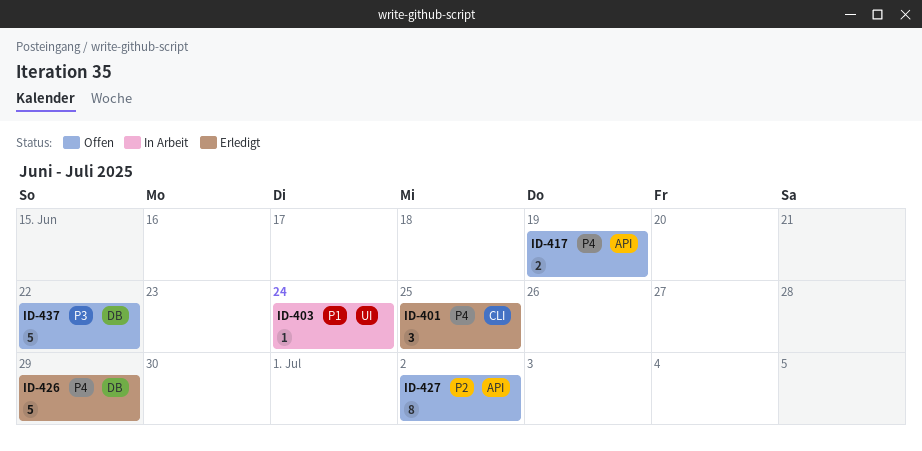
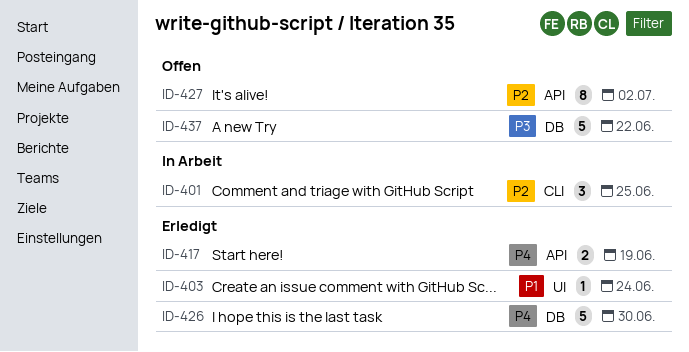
ID-401, status: Erledigt -> In Arbeit
ID-401, priority: P4 -> P2
ID-403, status: In Arbeit -> Erledigt
ID-417, status: Offen -> Erledigt
ID-426, due: Jun 29 -> Jun 30

